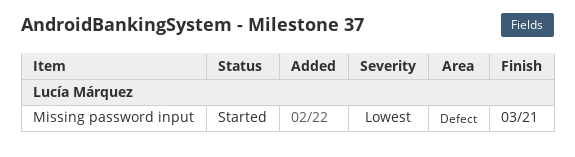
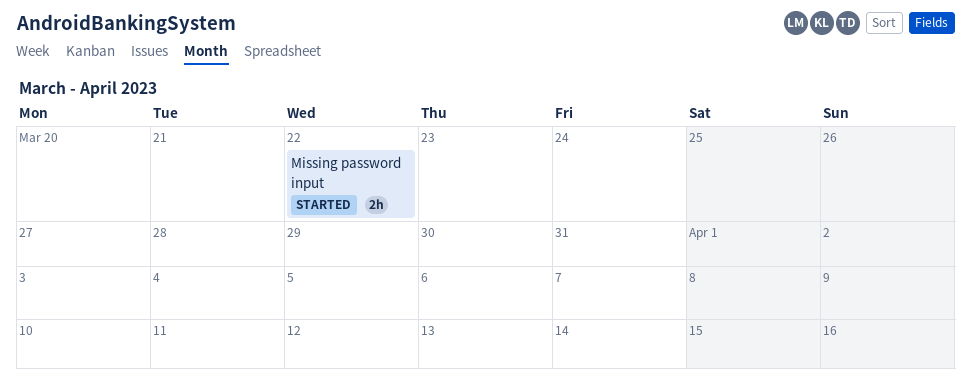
Missing password input, due: Mar 21 -> Mar 22

